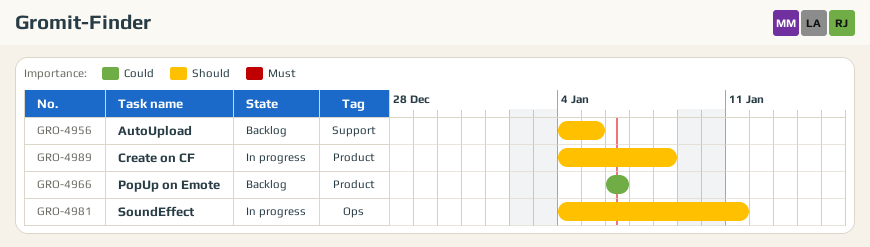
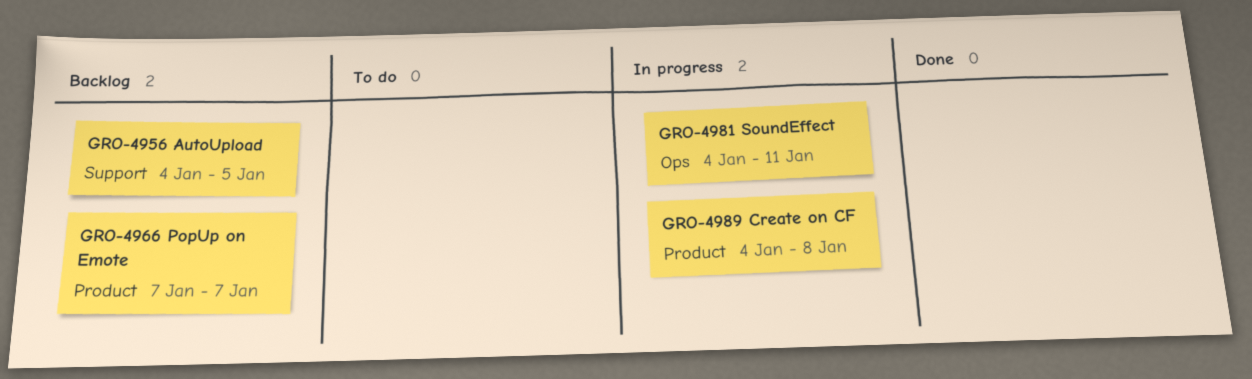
GRO-4966, start: Jan 6 -> Jan 7
GRO-4966, due: Jan 6 -> Jan 7

